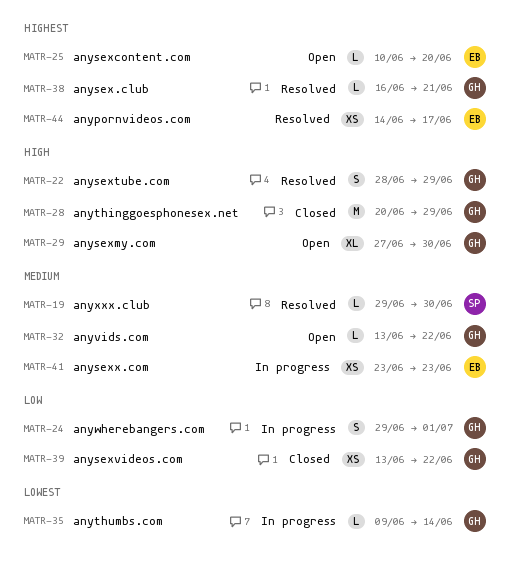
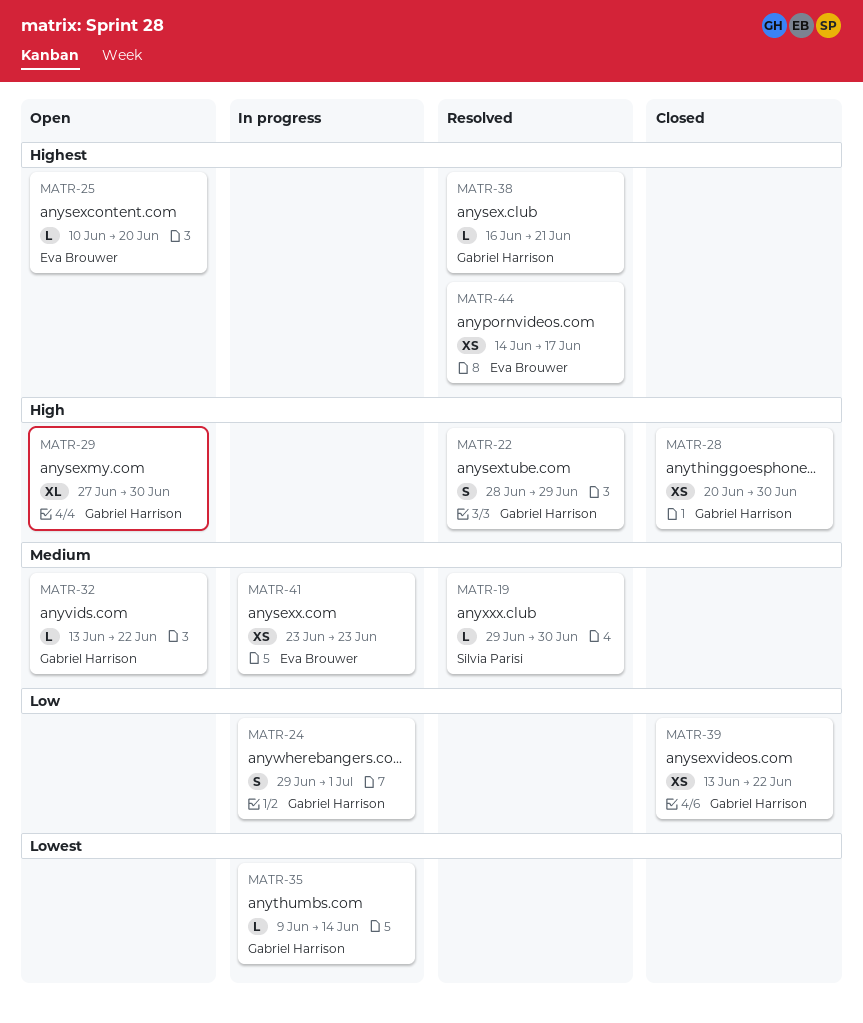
MATR-28, estimate: M -> XS
MATR-28, due: Jun 29 -> Jun 30

